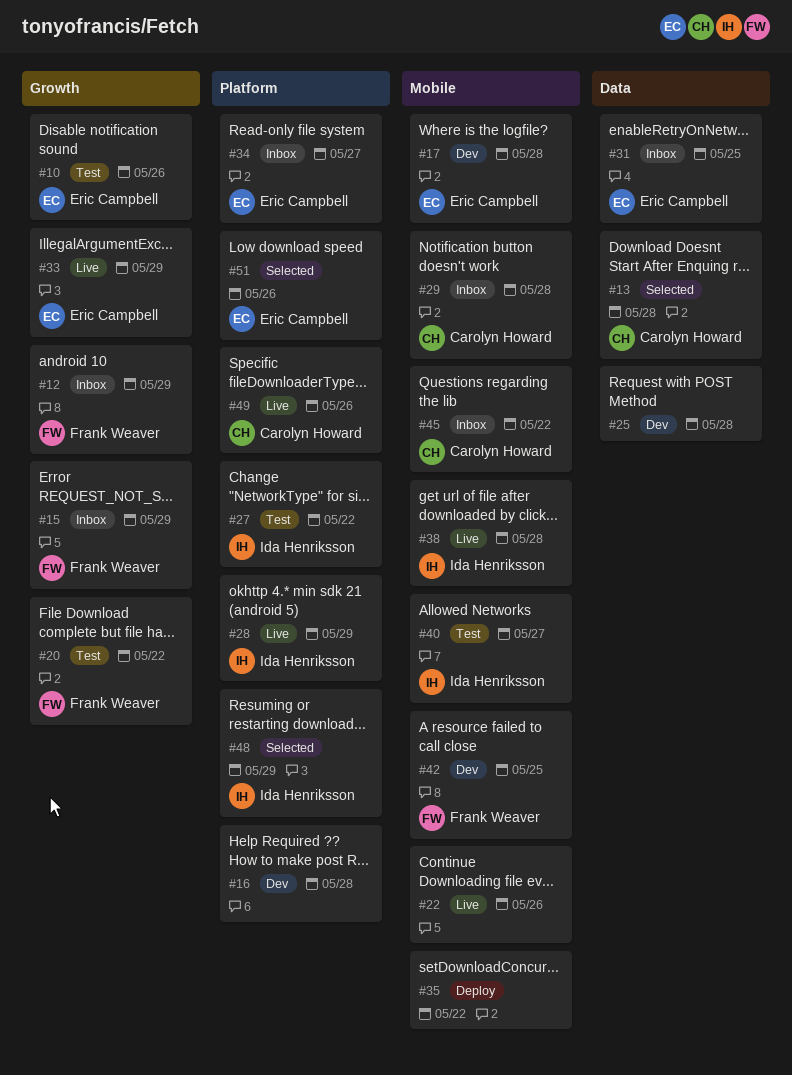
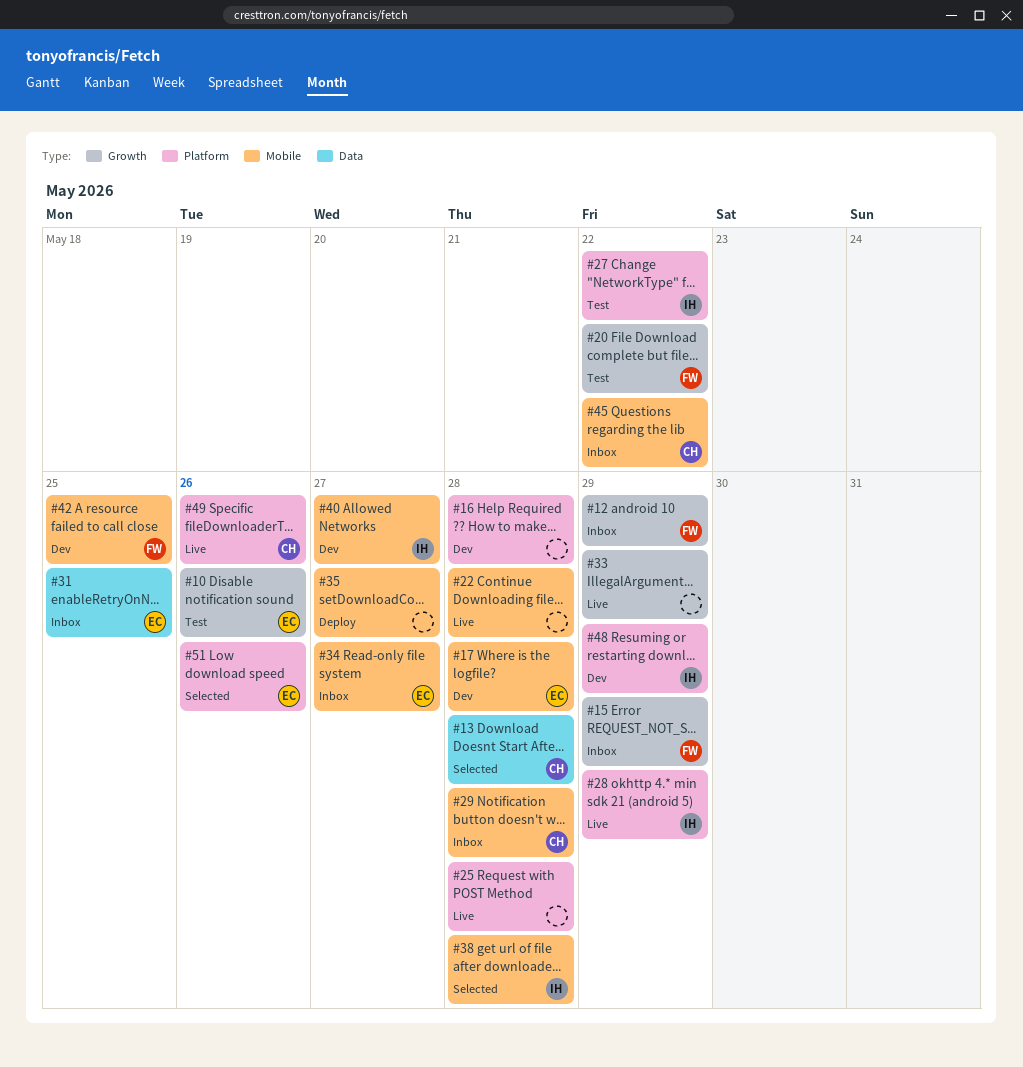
#22, due: May 26 -> May 28
#25, status: Dev -> Live
#25, label: Data -> Platform
#33, owner: Eric Campbell -> none
#34, label: Platform -> Mobile
#35, due: May 22 -> May 27
#38, status: Live -> Selected
#40, status: Test -> Dev
#48, status: Selected -> Dev

